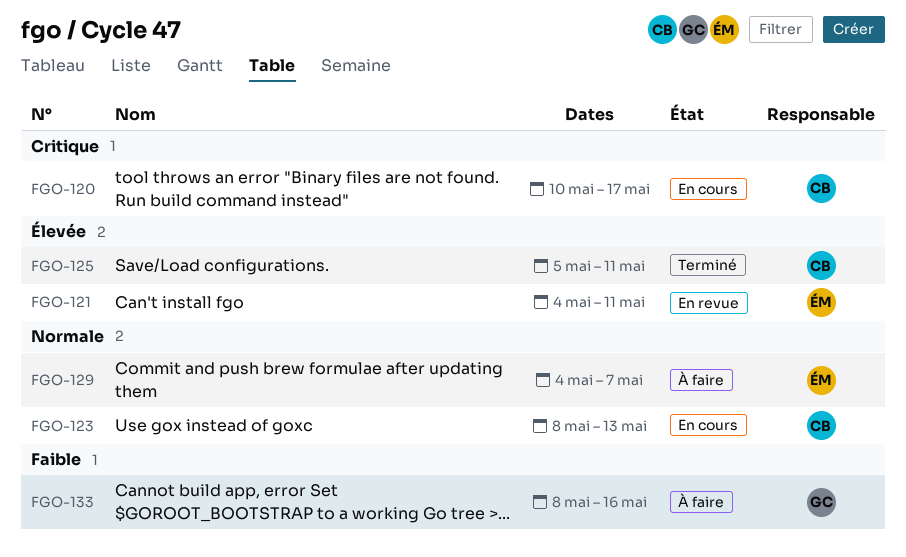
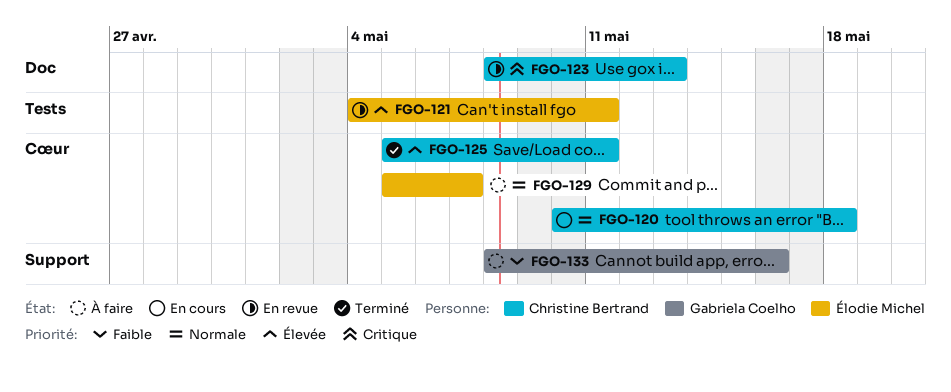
FGO-120, priority: Critique -> Normale
FGO-120, due: May 17 -> May 18
FGO-123, status: En cours -> En revue
FGO-123, priority: Normale -> Critique
FGO-129, start: May 4 -> May 5

